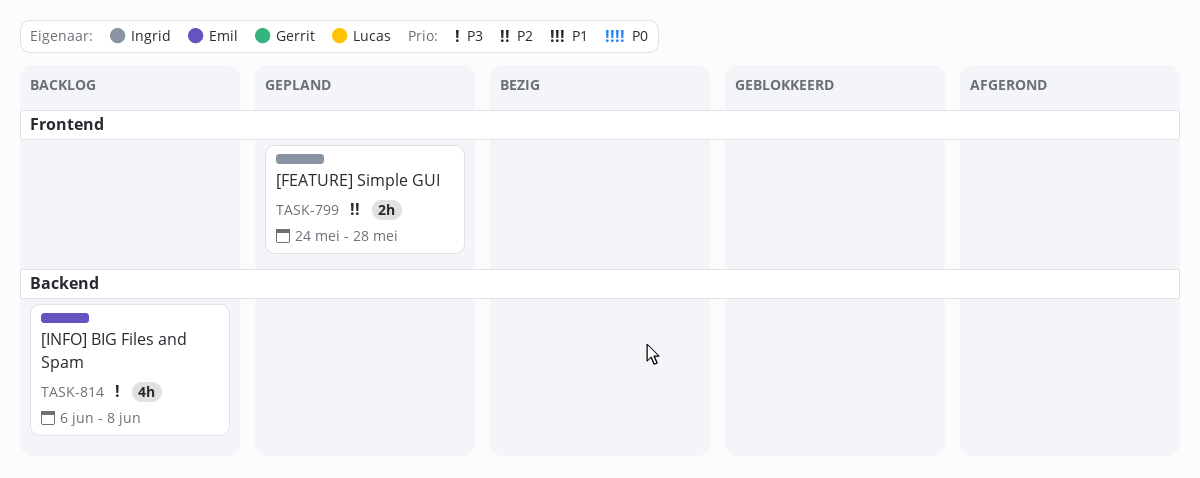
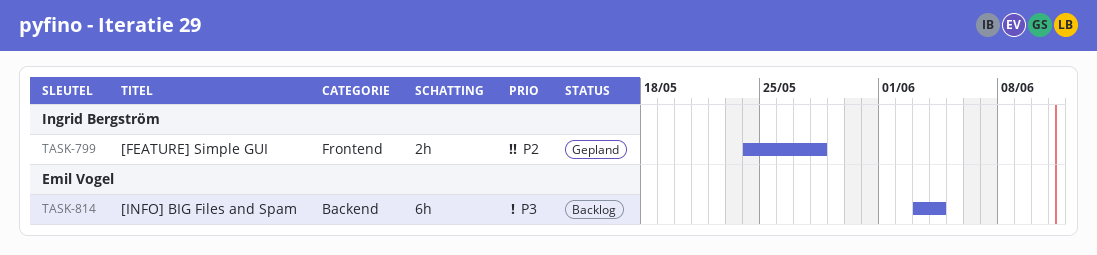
TASK-814, estimate: 4h -> 6h
TASK-814, start: Jun 6 -> Jun 3
TASK-814, due: Jun 8 -> Jun 4

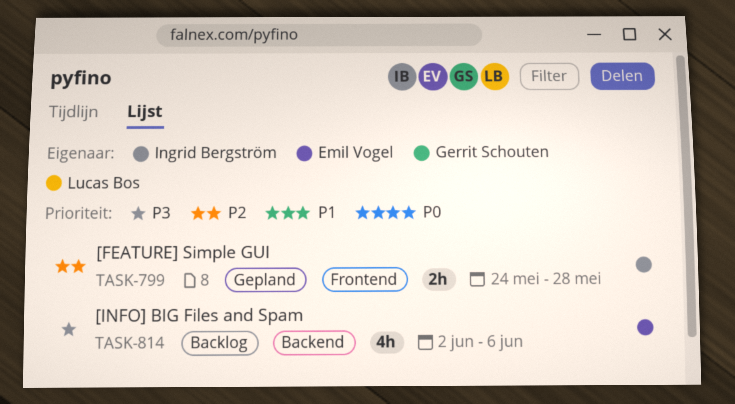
TASK-814, estimate: 6h -> 4h
TASK-814, start: Jun 3 -> Jun 2
TASK-814, due: Jun 4 -> Jun 6

